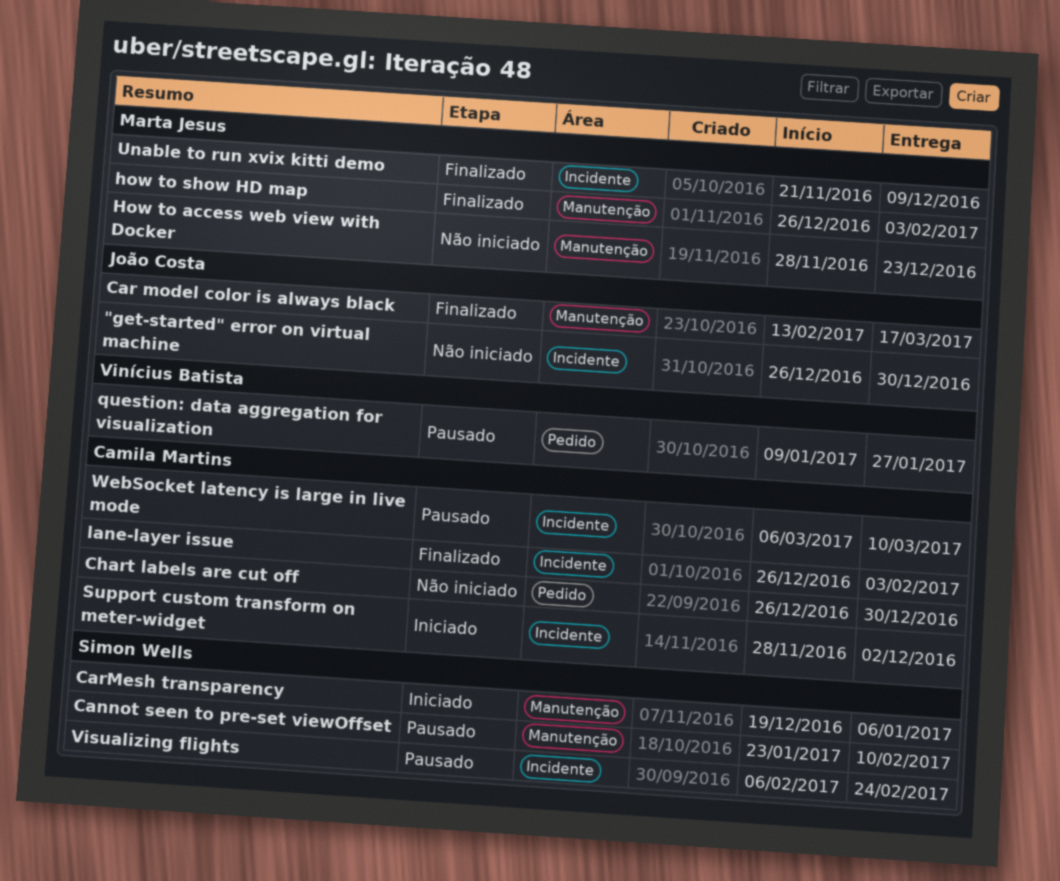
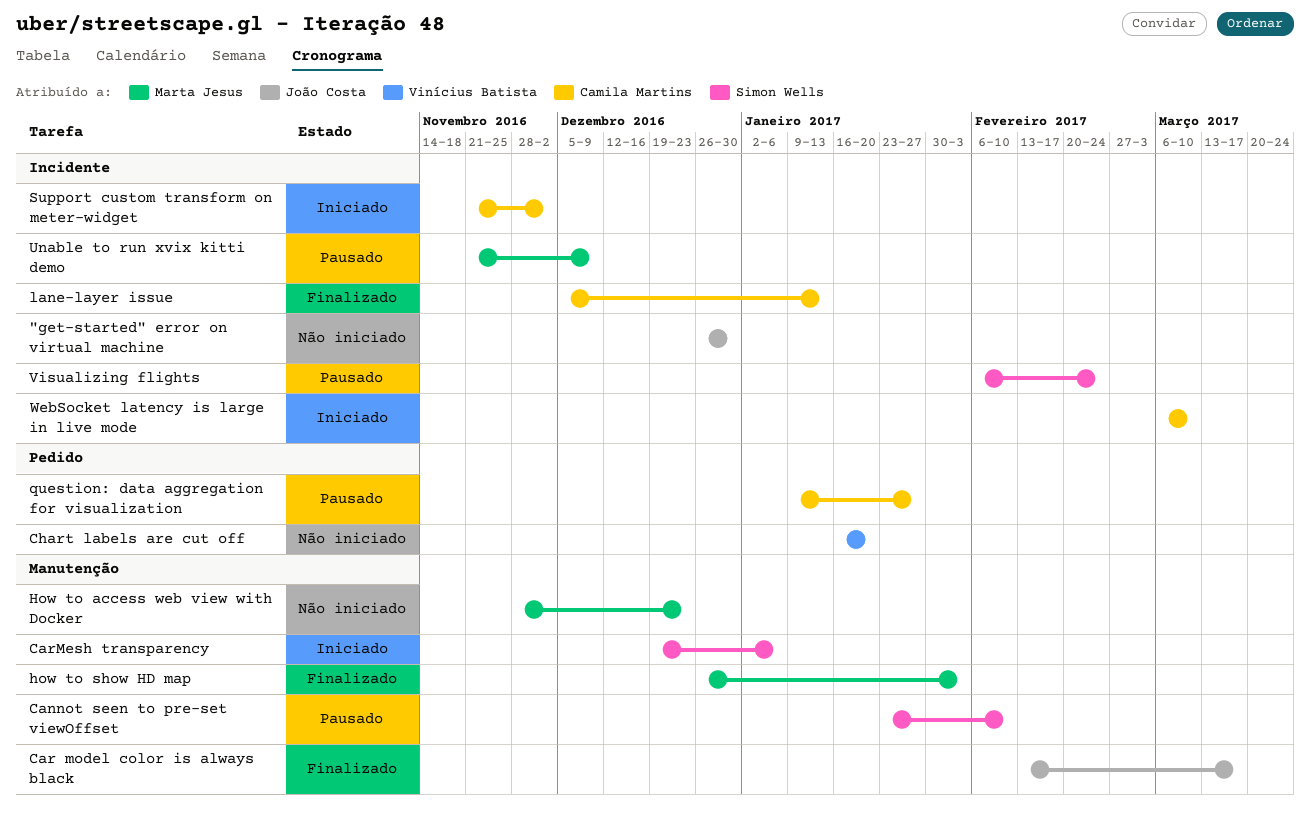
Chart labels are cut off, owner: Camila Martins -> Vinícius Batista
Chart labels are cut off, start: Dec 26 -> Jan 16
Chart labels are cut off, due: Dec 30 -> Jan 20
lane-layer issue, start: Dec 26 -> Dec 5
lane-layer issue, due: Feb 3 -> Jan 13
question: data aggregation for visualization, owner: Vinícius Batista -> Camila Martins
Support custom transform on meter-widget, start: Nov 28 -> Nov 21
Unable to run xvix kitti demo, status: Finalizado -> Pausado
WebSocket latency is large in live mode, status: Pausado -> Iniciado

